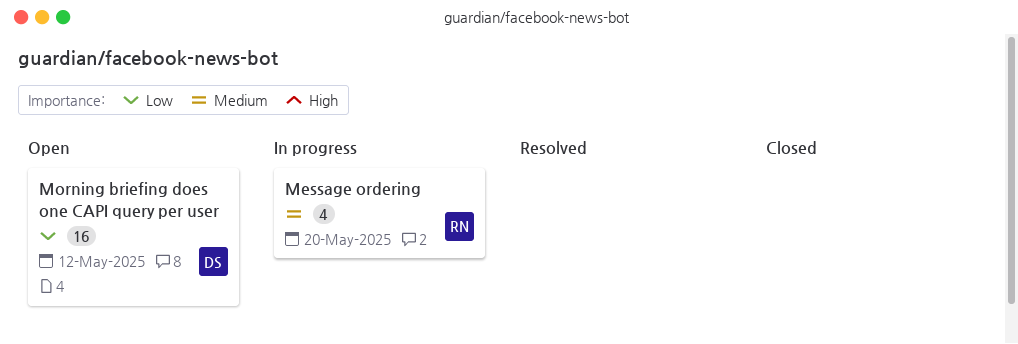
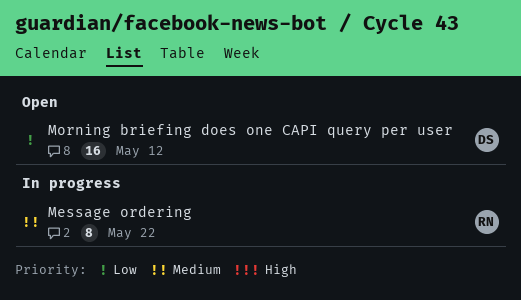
Message ordering, estimate: 4 -> 8
Message ordering, due: May 20 -> May 22

